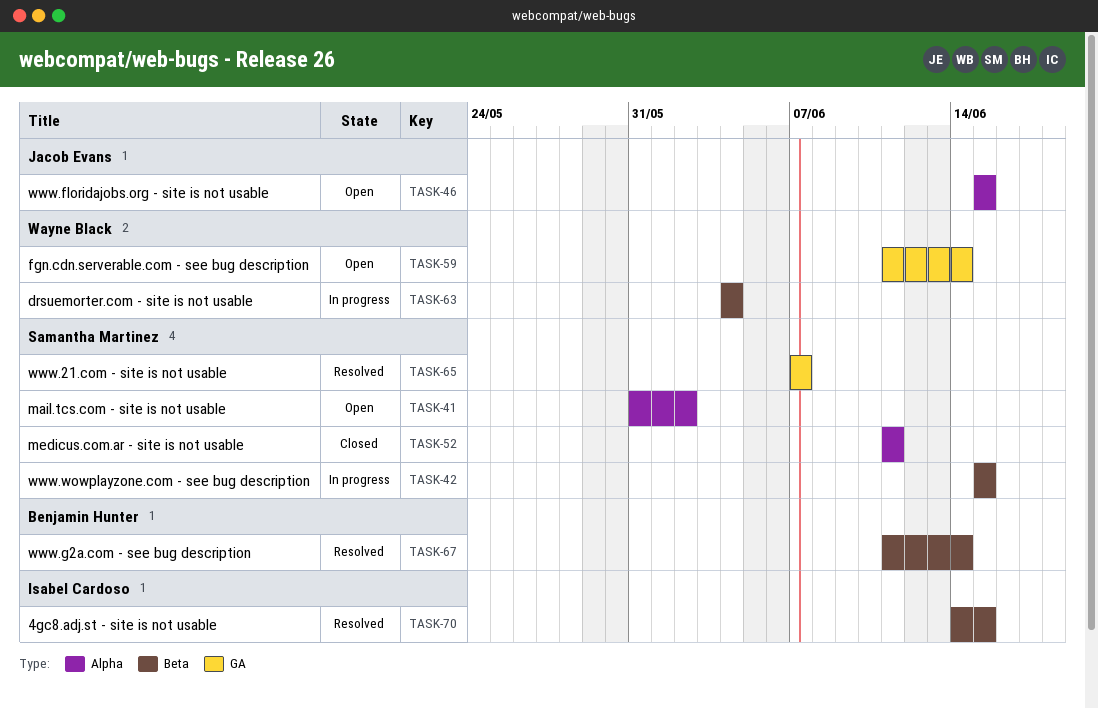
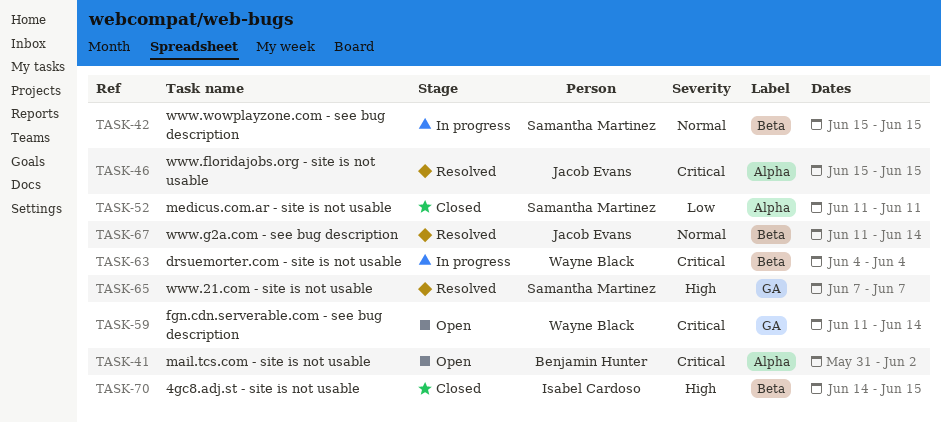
TASK-41, owner: Samantha Martinez -> Benjamin Hunter
TASK-46, status: Open -> Resolved
TASK-67, owner: Benjamin Hunter -> Jacob Evans
TASK-70, status: Resolved -> Closed

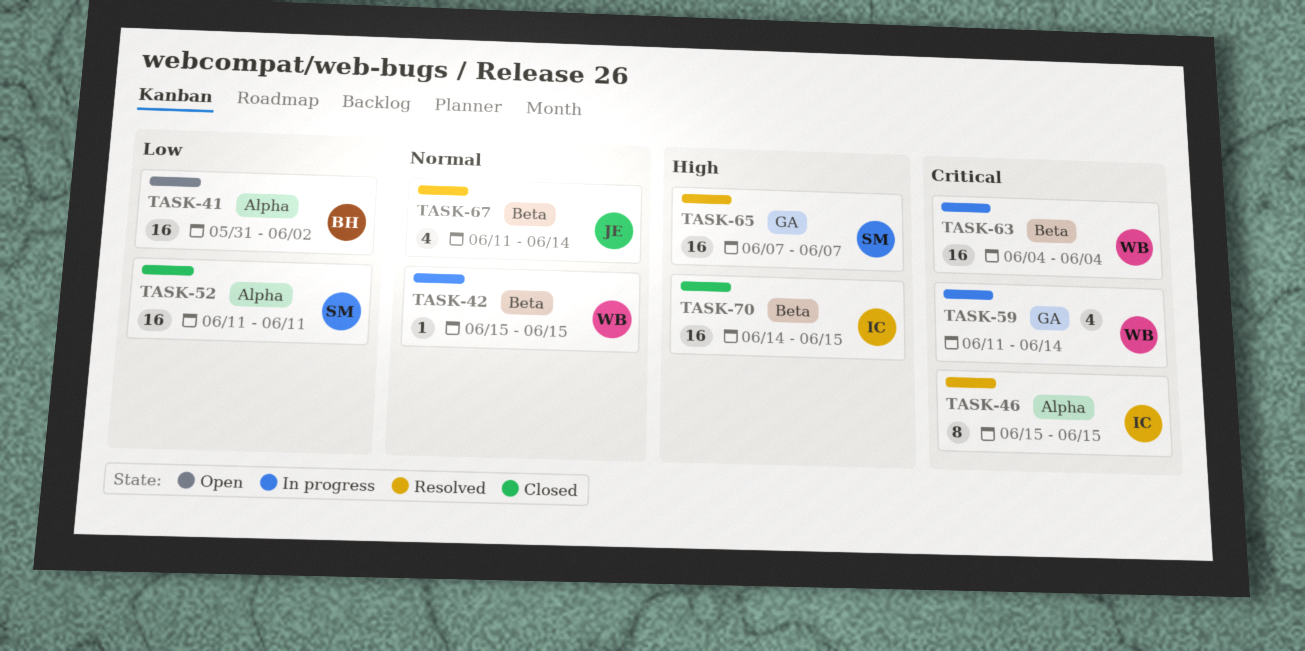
TASK-41, priority: Critical -> Low
TASK-42, owner: Samantha Martinez -> Wayne Black
TASK-46, owner: Jacob Evans -> Isabel Cardoso
TASK-59, status: Open -> In progress

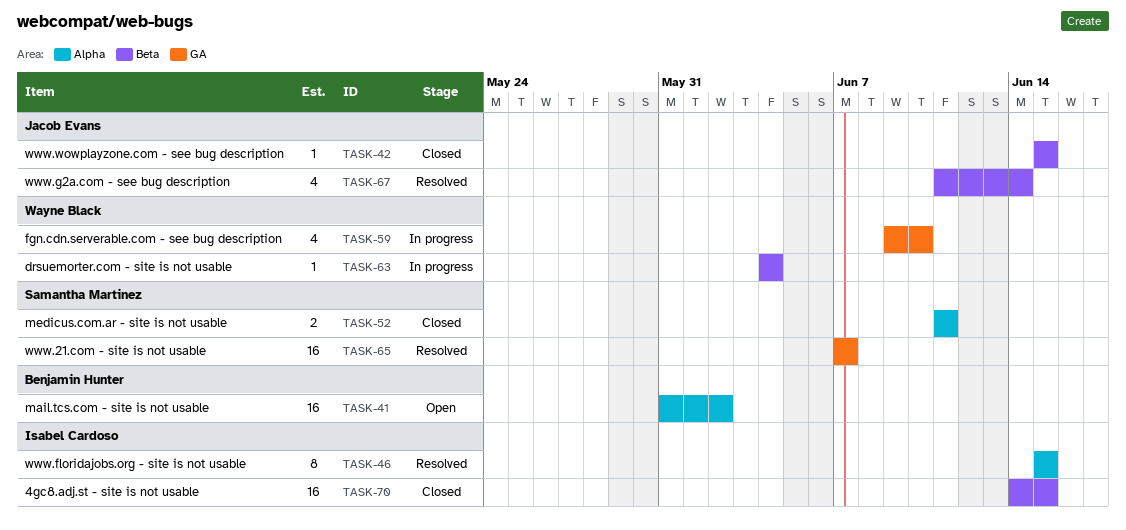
TASK-42, status: In progress -> Closed
TASK-42, owner: Wayne Black -> Jacob Evans
TASK-52, estimate: 16 -> 2
TASK-59, start: Jun 11 -> Jun 9
TASK-59, due: Jun 14 -> Jun 10
TASK-63, estimate: 16 -> 1

